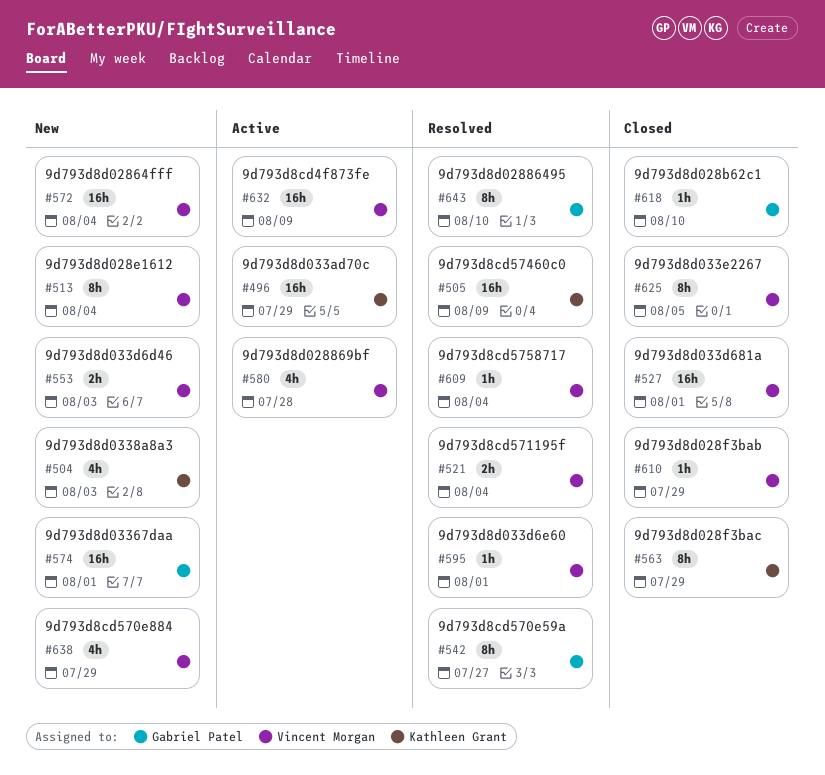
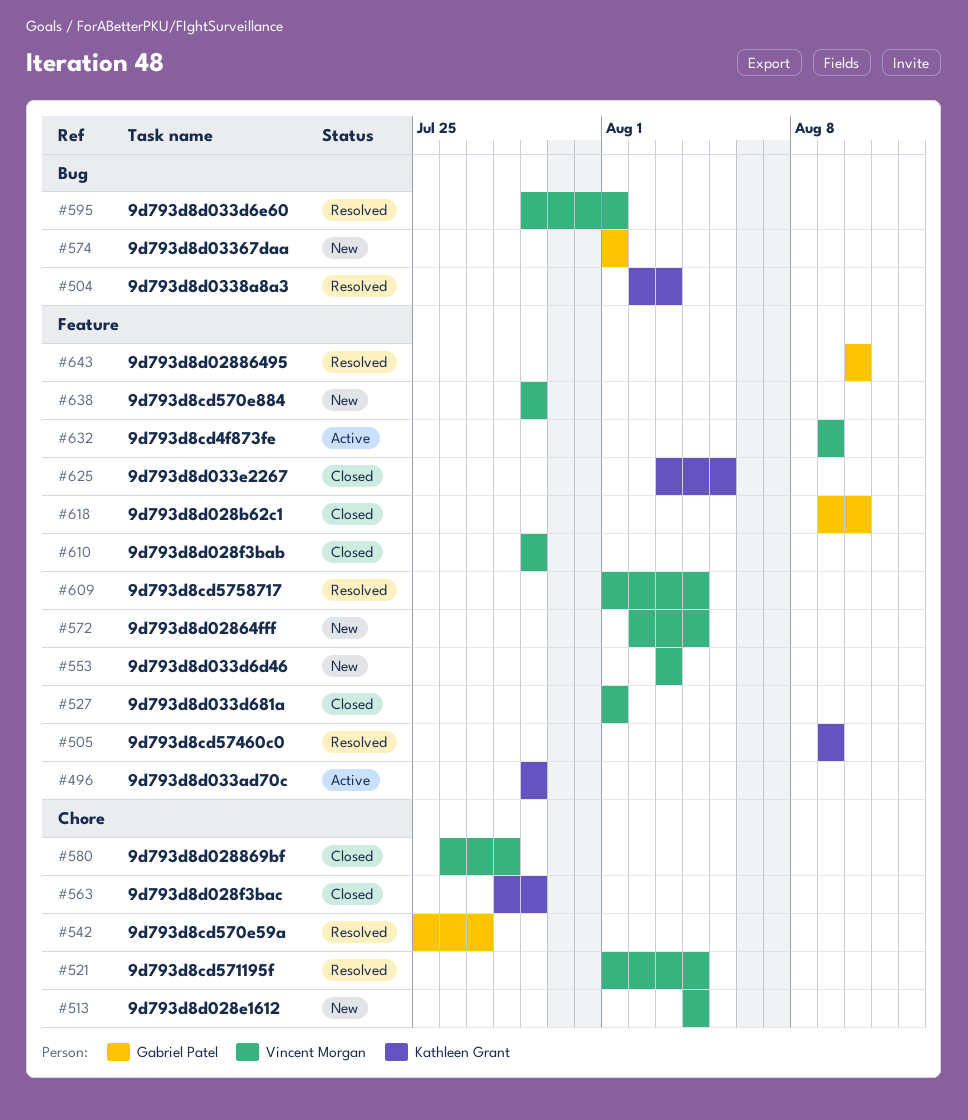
#504, status: New -> Resolved
#580, status: Active -> Closed
#625, owner: Vincent Morgan -> Kathleen Grant

